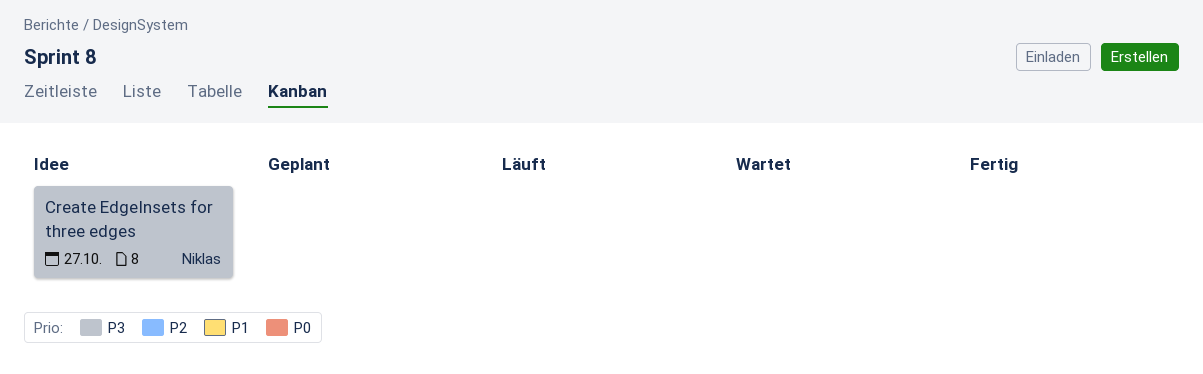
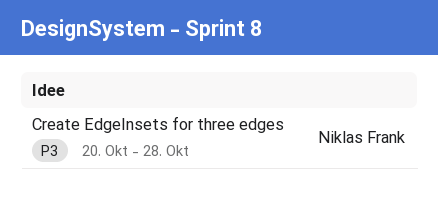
Create EdgeInsets for three edges, due: Oct 27 -> Oct 28

